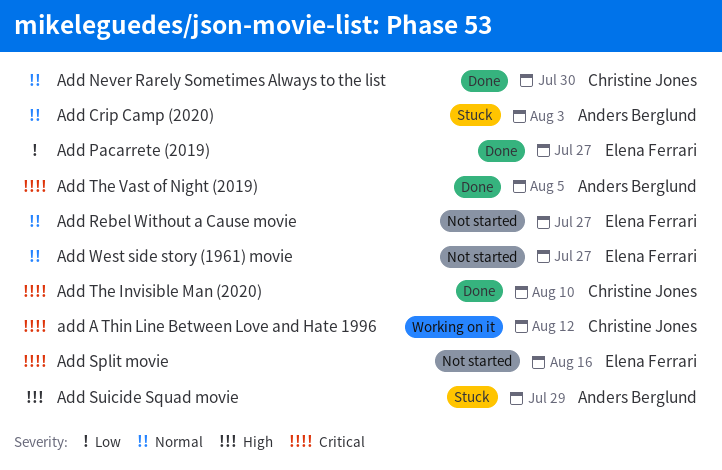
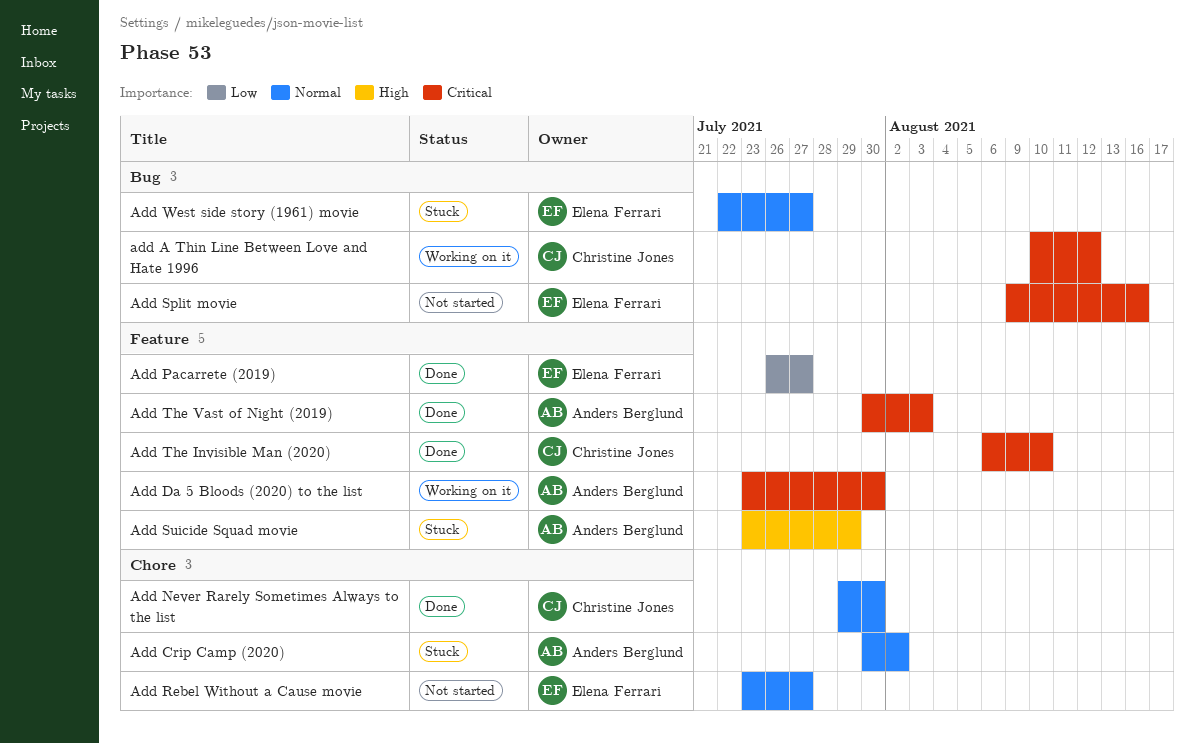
Add Crip Camp (2020), due: Aug 3 -> Aug 2
Add Da 5 Bloods (2020) to the list: none -> present
Add The Vast of Night (2019), due: Aug 5 -> Aug 3
Add West side story (1961) movie, status: Not started -> Stuck

